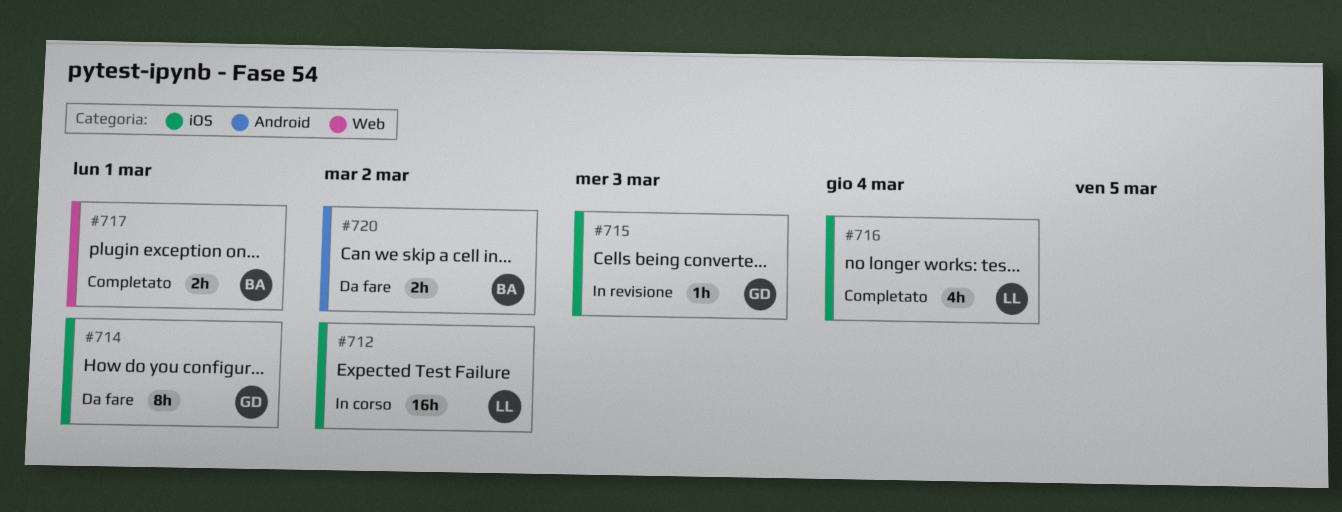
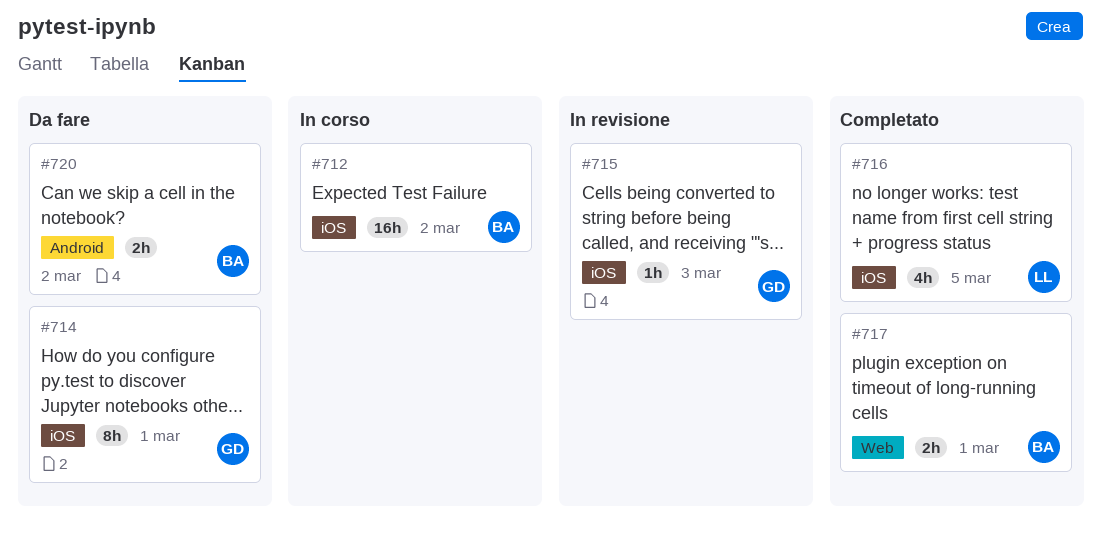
#712, owner: LL -> BA
#716, due: Mar 4 -> Mar 5

